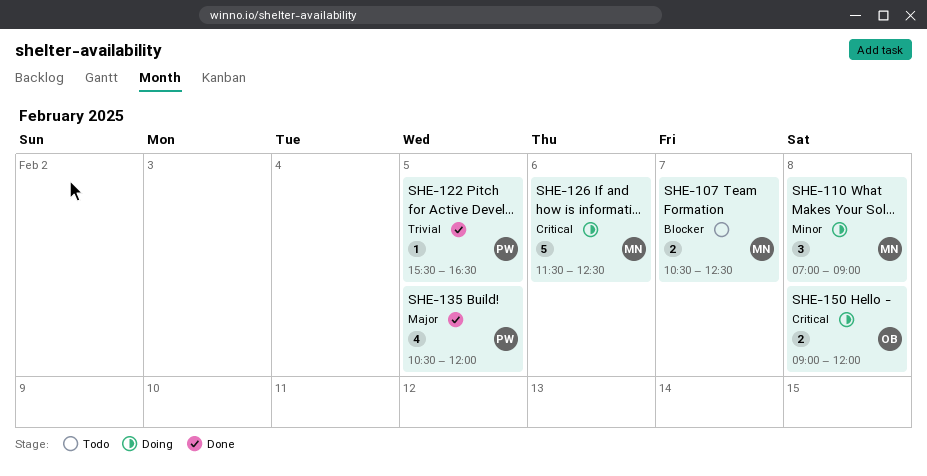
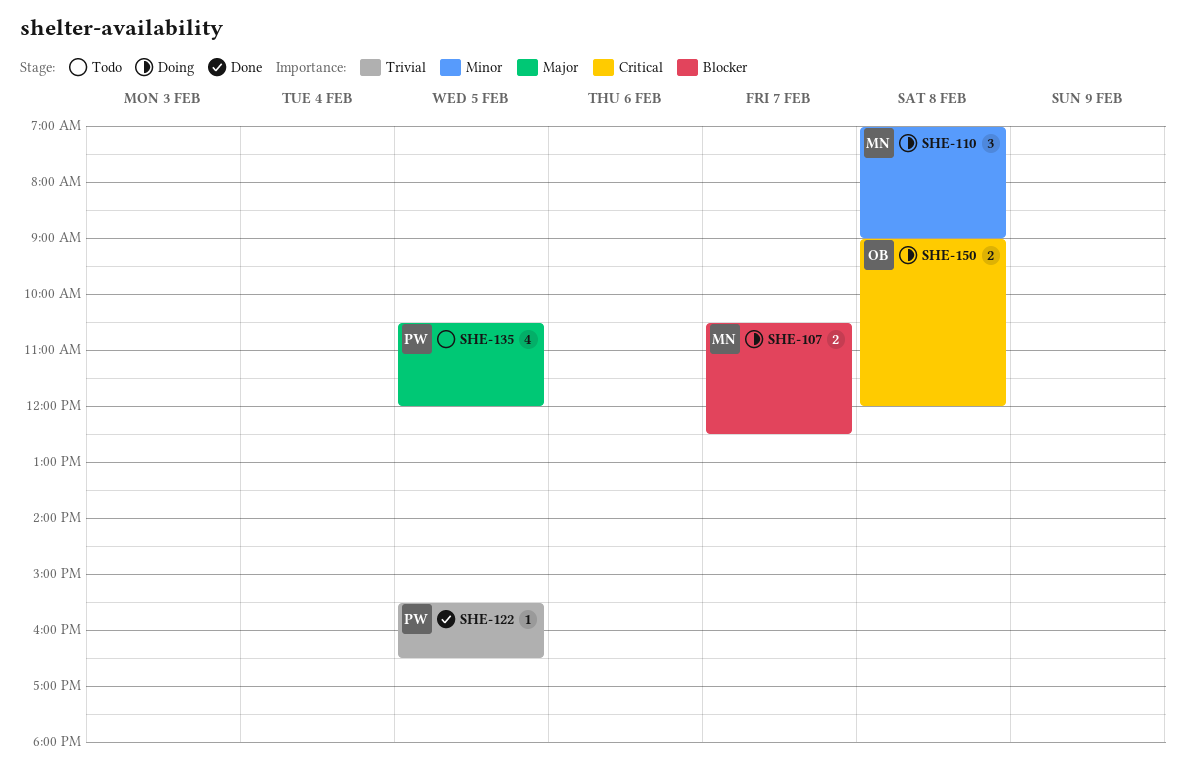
SHE-107, status: Todo -> Doing
SHE-126: present -> none
SHE-135, status: Done -> Todo

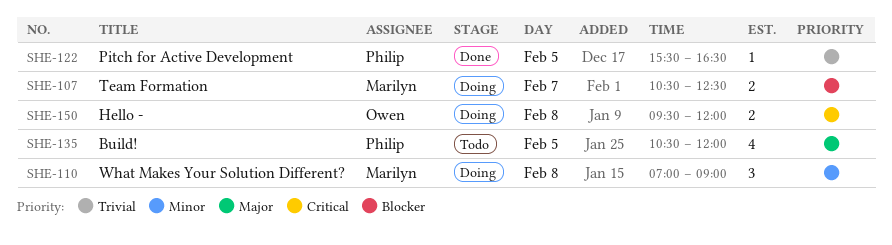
SHE-150, begins: 09:00 -> 09:30

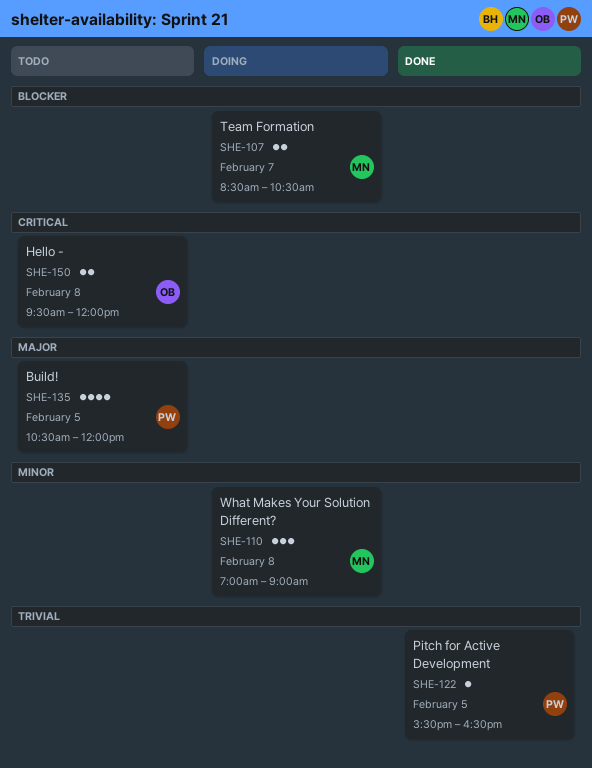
SHE-107, begins: 10:30 -> 08:30
SHE-107, ends: 12:30 -> 10:30
SHE-150, status: Doing -> Todo

